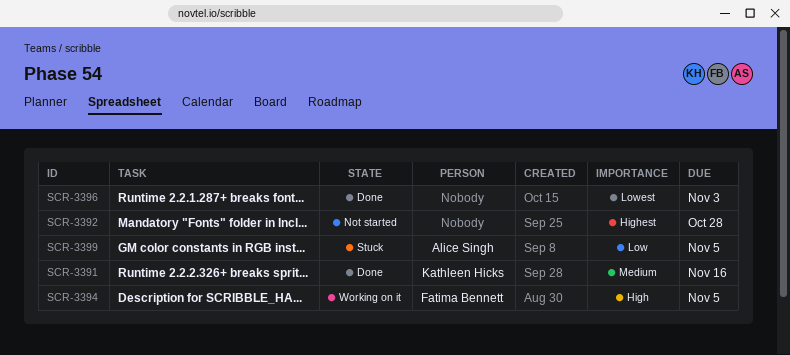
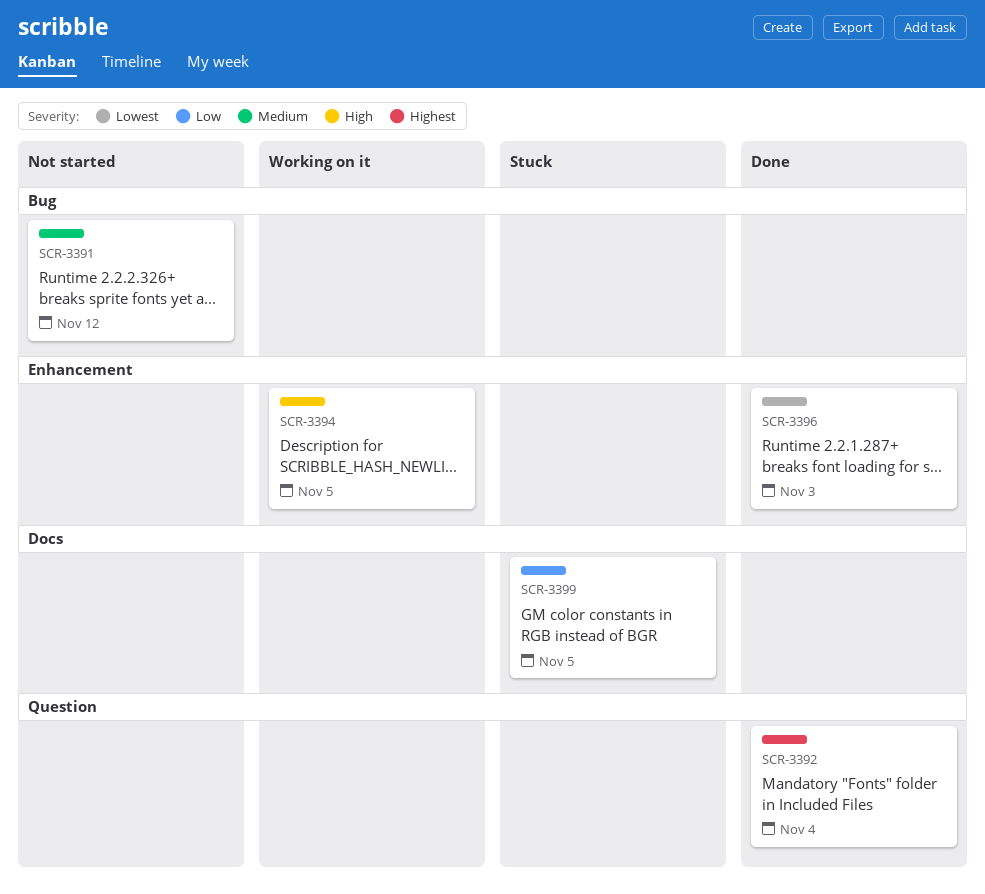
SCR-3391, status: Done -> Not started
SCR-3391, due: Nov 16 -> Nov 12
SCR-3392, status: Not started -> Done
SCR-3392, due: Oct 28 -> Nov 4

